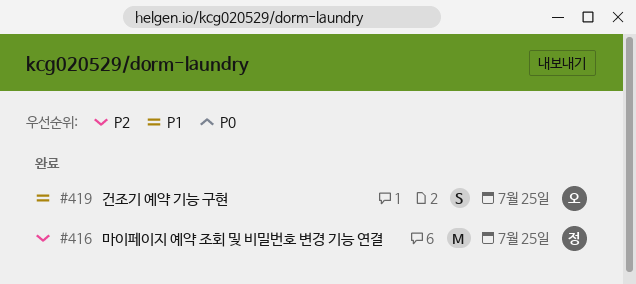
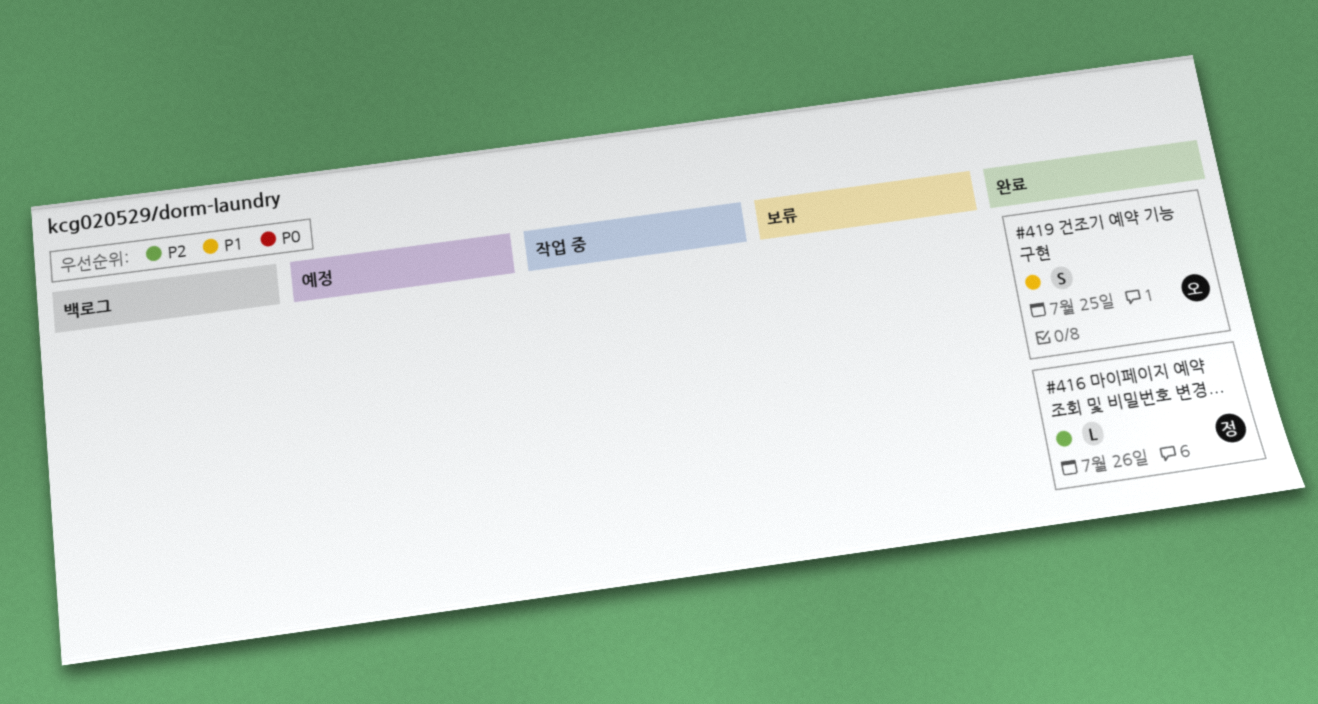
#416, estimate: M -> L
#416, due: Jul 25 -> Jul 26

